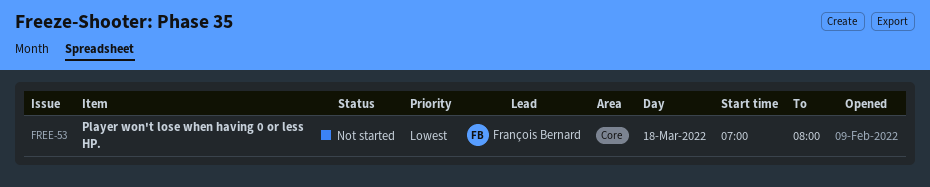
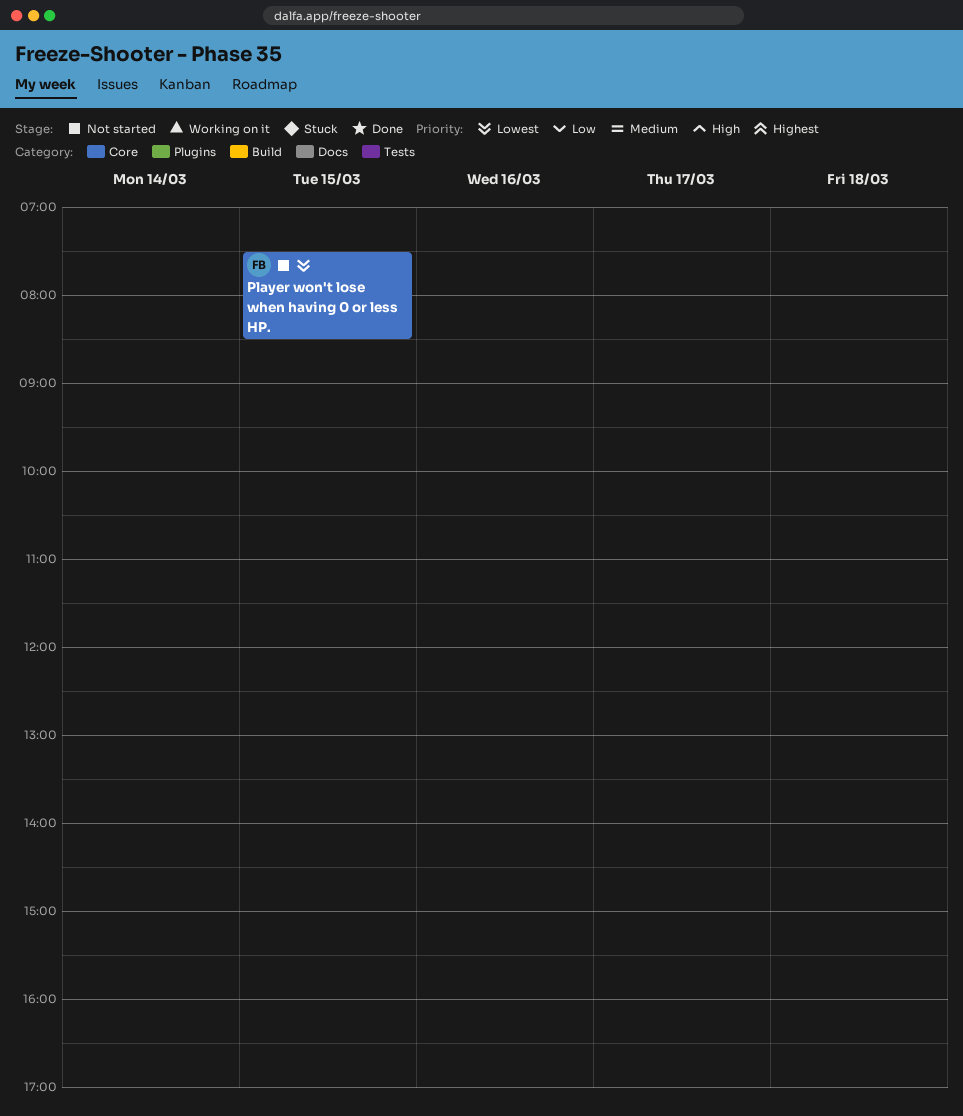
Player won't lose when having 0 or less HP., day: Mar 18 -> Mar 15
Player won't lose when having 0 or less HP., begins: 07:00 -> 07:30
Player won't lose when having 0 or less HP., ends: 08:00 -> 08:30

